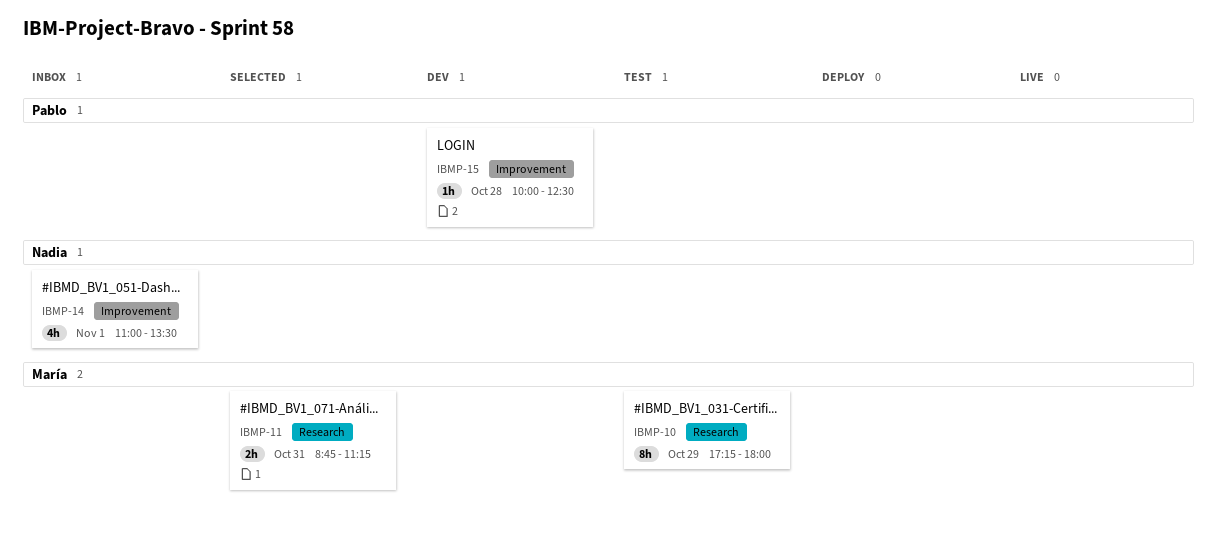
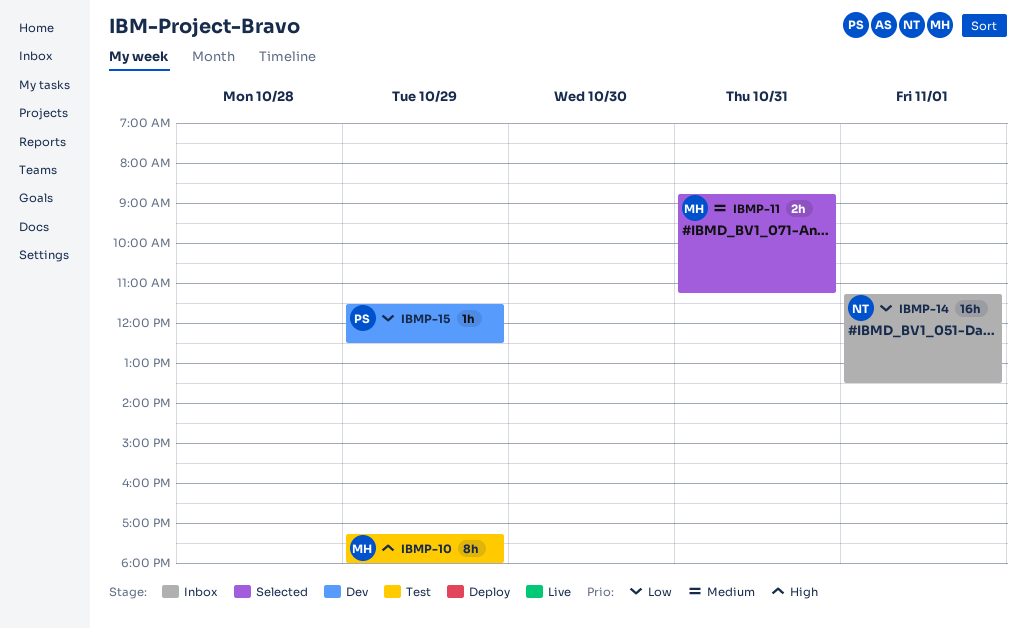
IBMP-14, estimate: 4h -> 16h
IBMP-14, begins: 11:00 -> 11:15
IBMP-15, day: Oct 28 -> Oct 29
IBMP-15, begins: 10:00 -> 11:30

